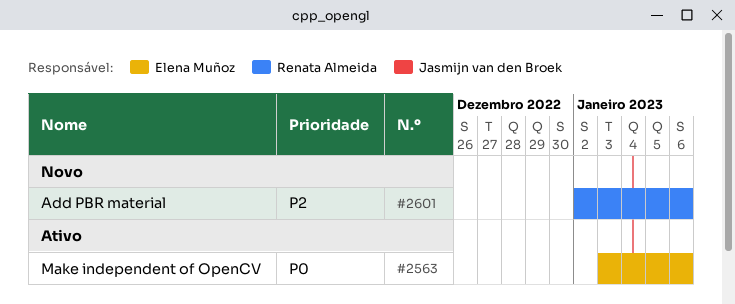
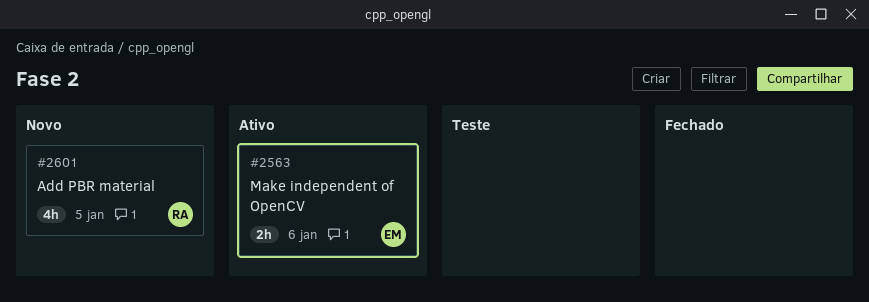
#2601, due: Jan 6 -> Jan 5

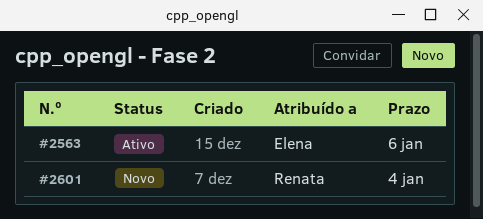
#2601, due: Jan 5 -> Jan 4

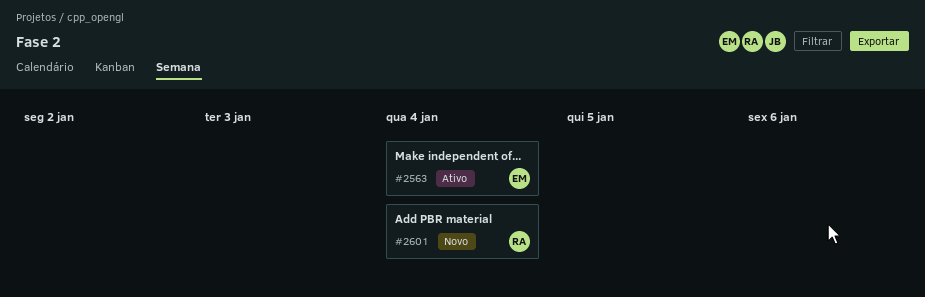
#2563, due: Jan 6 -> Jan 4

